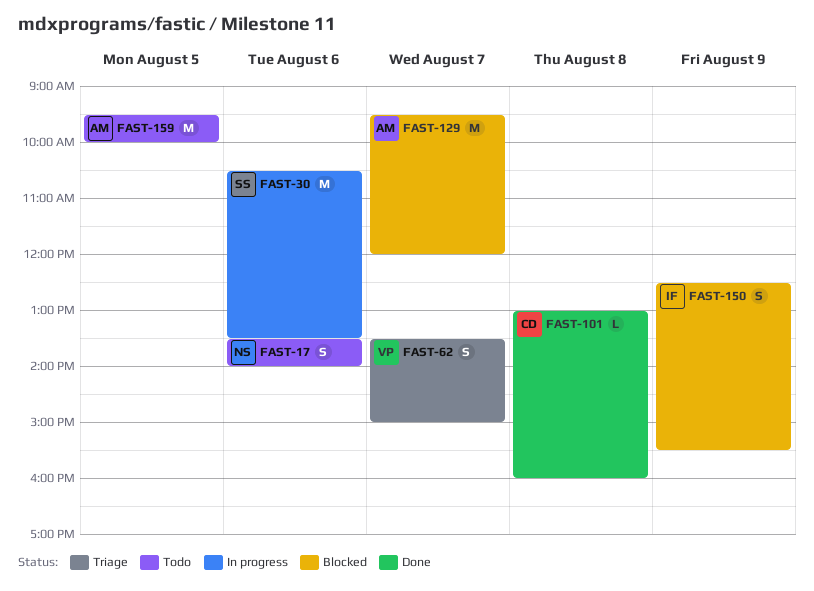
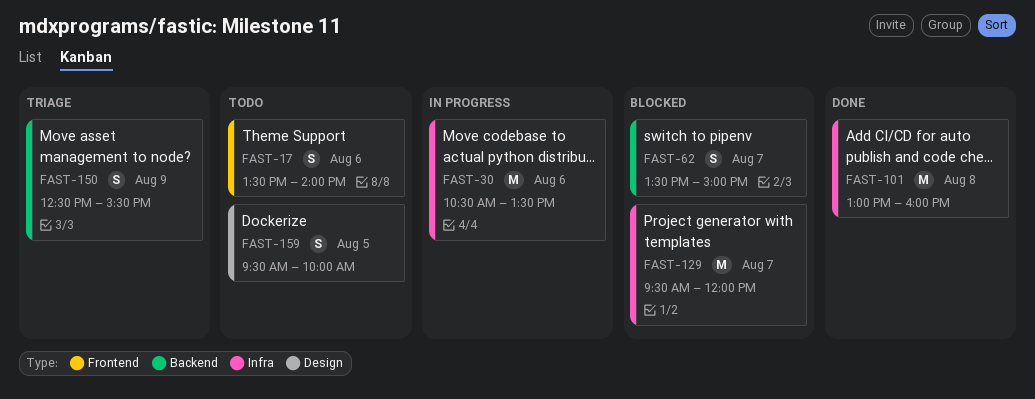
FAST-62, status: Triage -> Blocked
FAST-101, estimate: L -> M
FAST-150, status: Blocked -> Triage
FAST-159, estimate: M -> S

